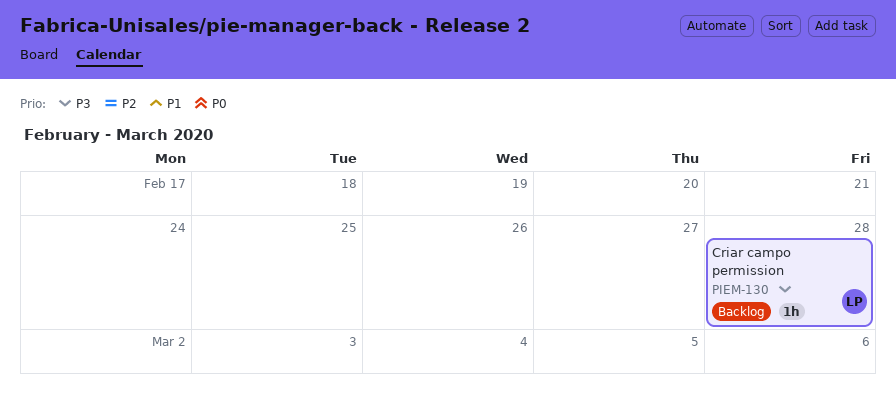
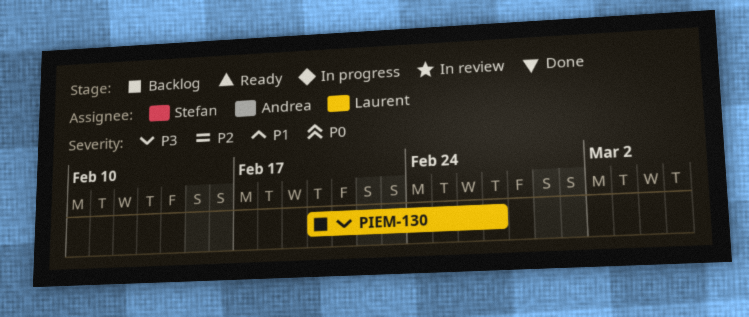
PIEM-130, due: Feb 28 -> Feb 27

